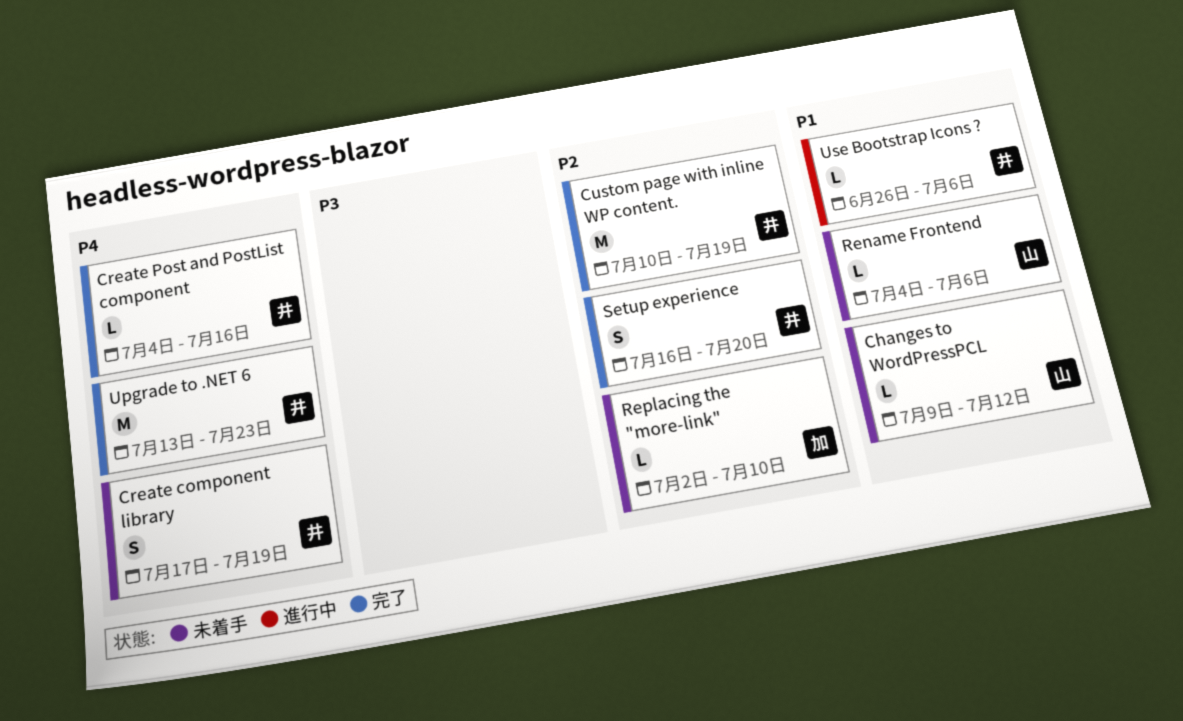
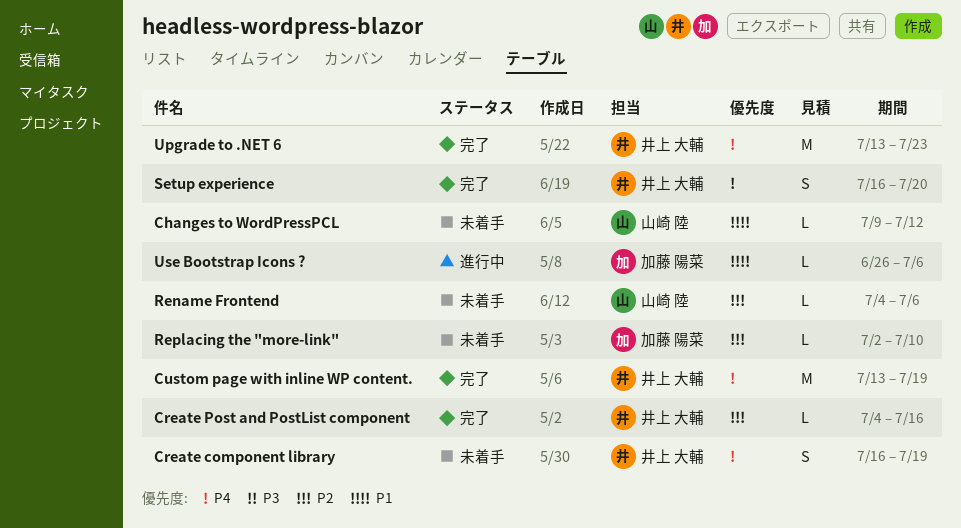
Create component library, start: Jul 17 -> Jul 16
Create Post and PostList component, priority: P4 -> P2
Custom page with inline WP content., priority: P2 -> P4
Custom page with inline WP content., start: Jul 10 -> Jul 13
Rename Frontend, priority: P1 -> P2
Setup experience, priority: P2 -> P4
Use Bootstrap Icons ?, owner: 井上 大輔 -> 加藤 陽菜

